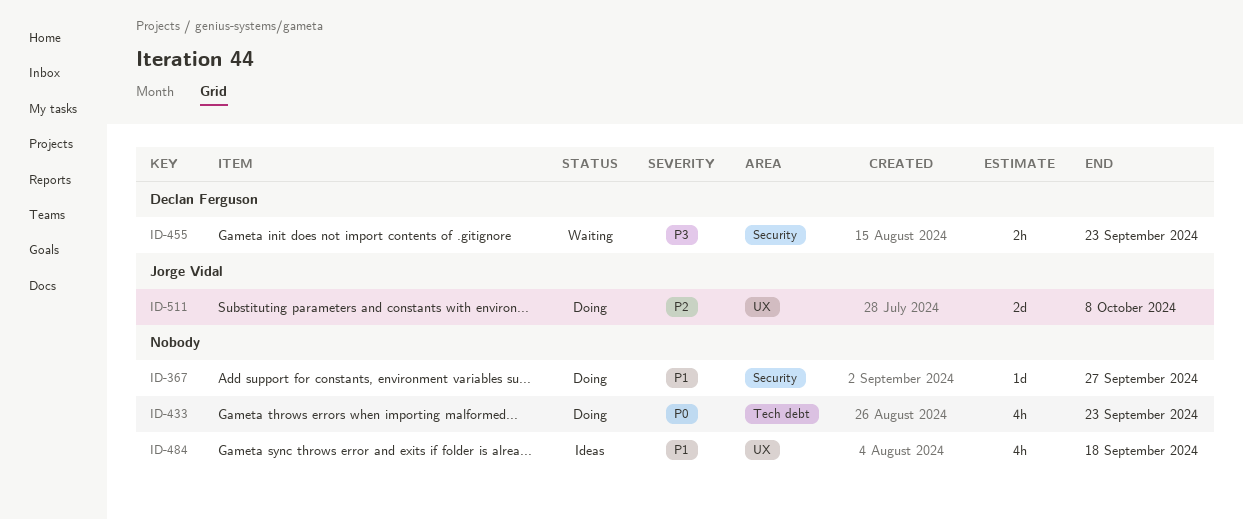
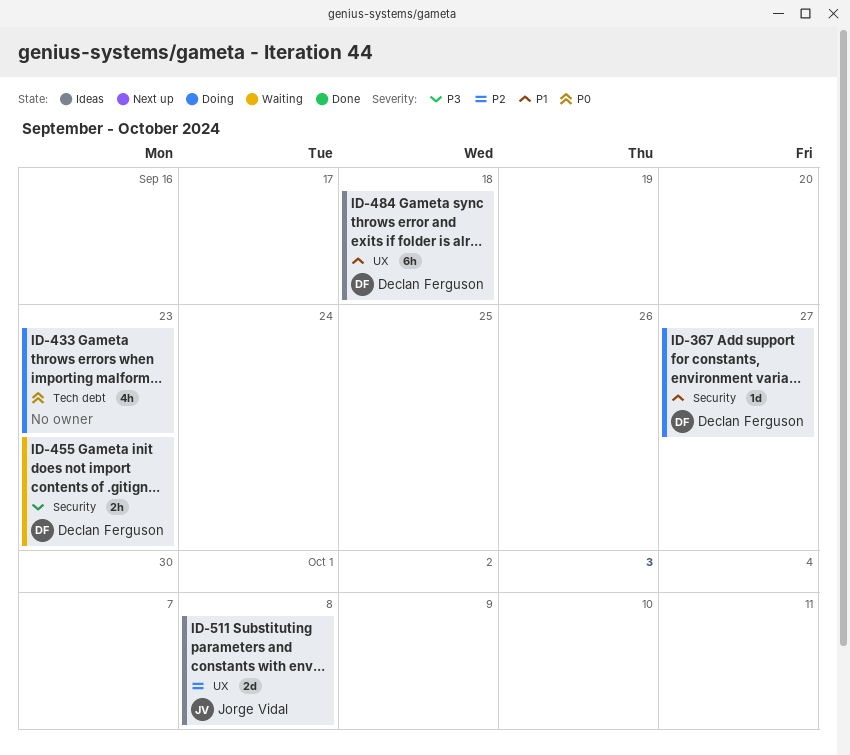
ID-367, owner: none -> Declan Ferguson
ID-484, owner: none -> Declan Ferguson
ID-484, estimate: 4h -> 6h
ID-511, status: Doing -> Ideas

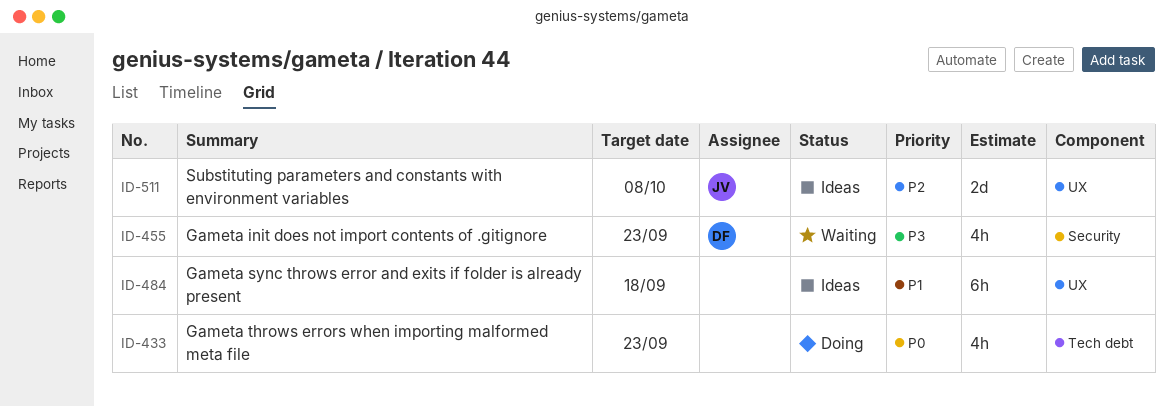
ID-367: present -> none
ID-455, estimate: 2h -> 4h
ID-484, owner: Declan Ferguson -> none

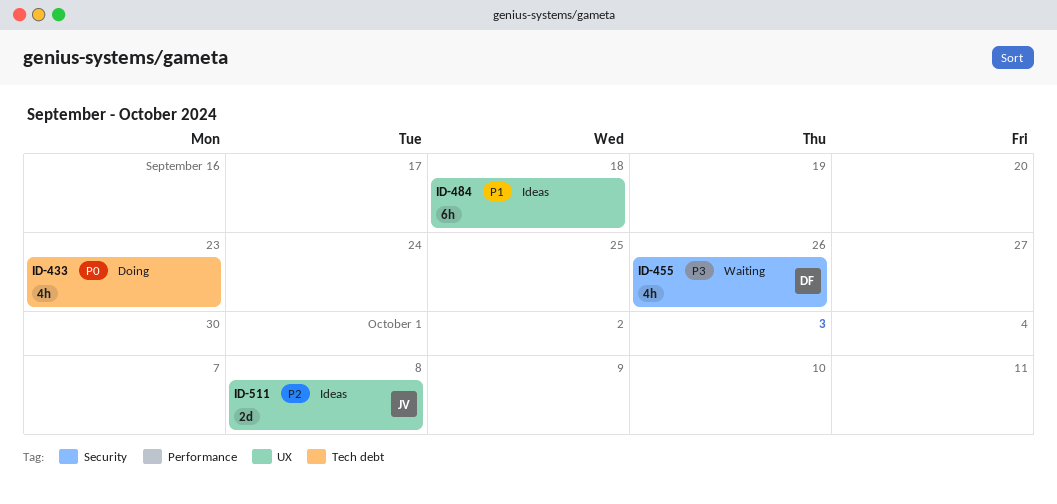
ID-455, due: Sep 23 -> Sep 26

